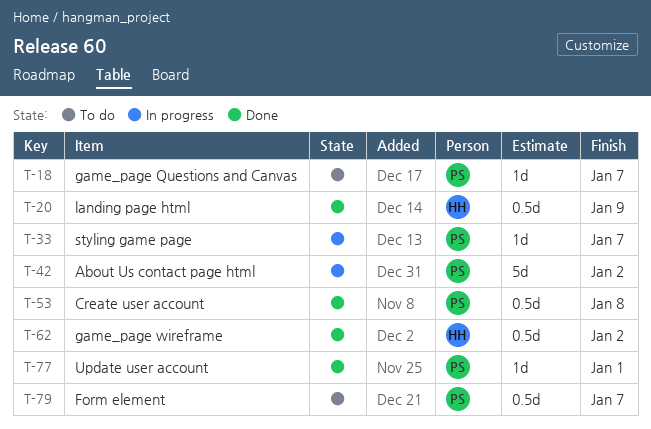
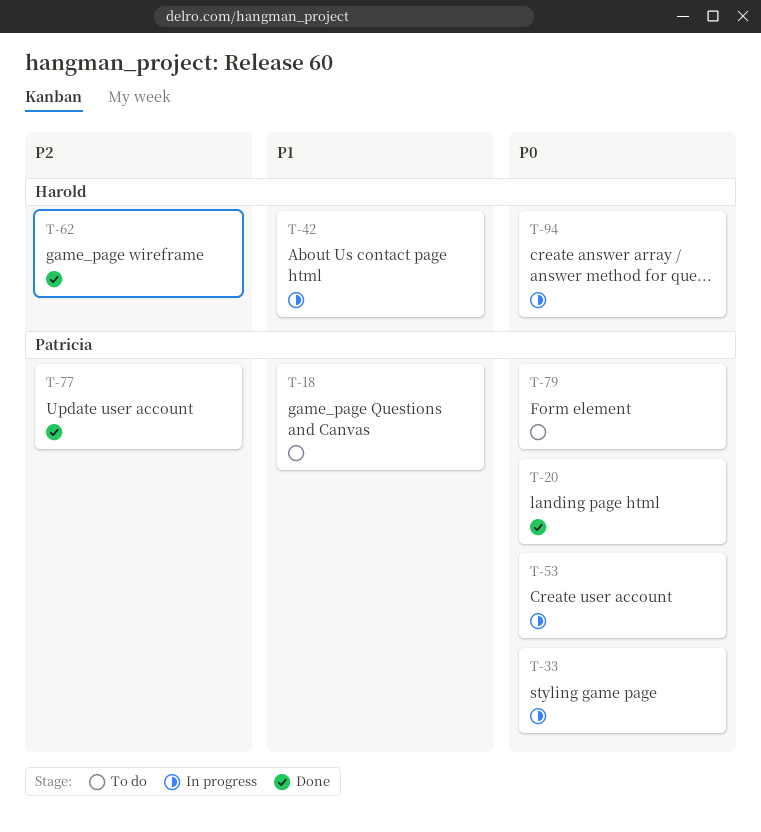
T-20, owner: Harold -> Patricia
T-42, owner: Patricia -> Harold
T-53, status: Done -> In progress
T-94: none -> present

